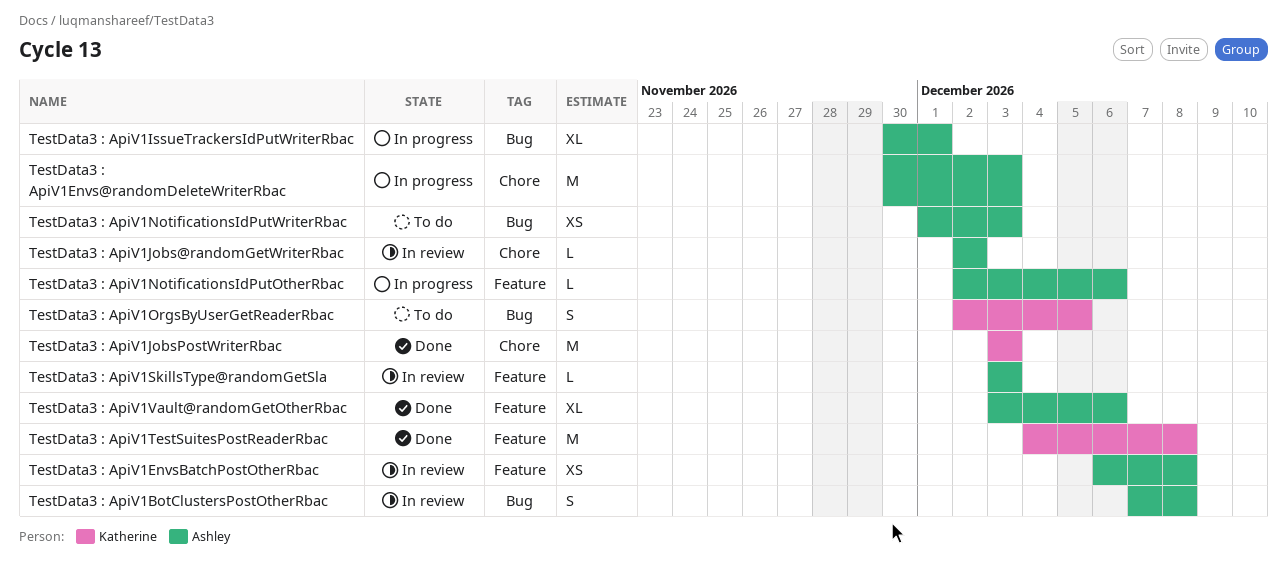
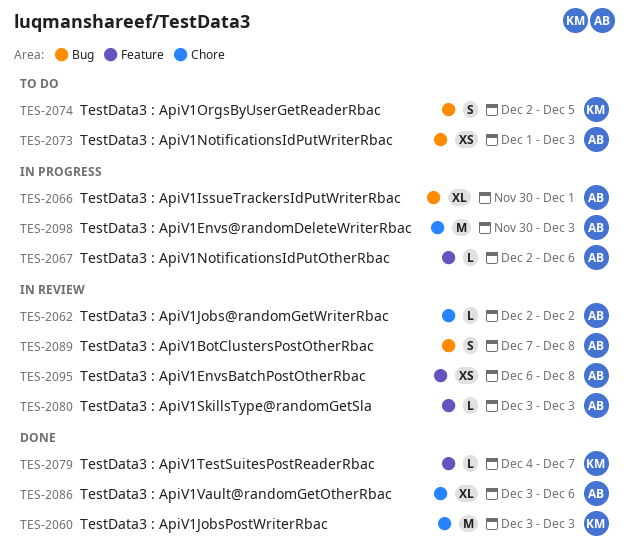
TestData3 : ApiV1TestSuitesPostReaderRbac, estimate: M -> L
TestData3 : ApiV1TestSuitesPostReaderRbac, due: Dec 8 -> Dec 7
TestData3 : ApiV1Vault@randomGetOtherRbac, label: Feature -> Chore

